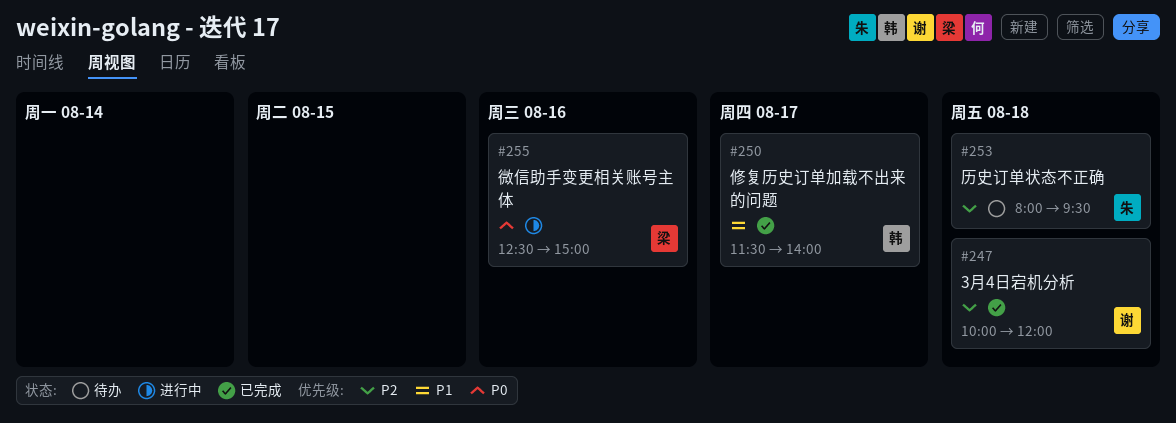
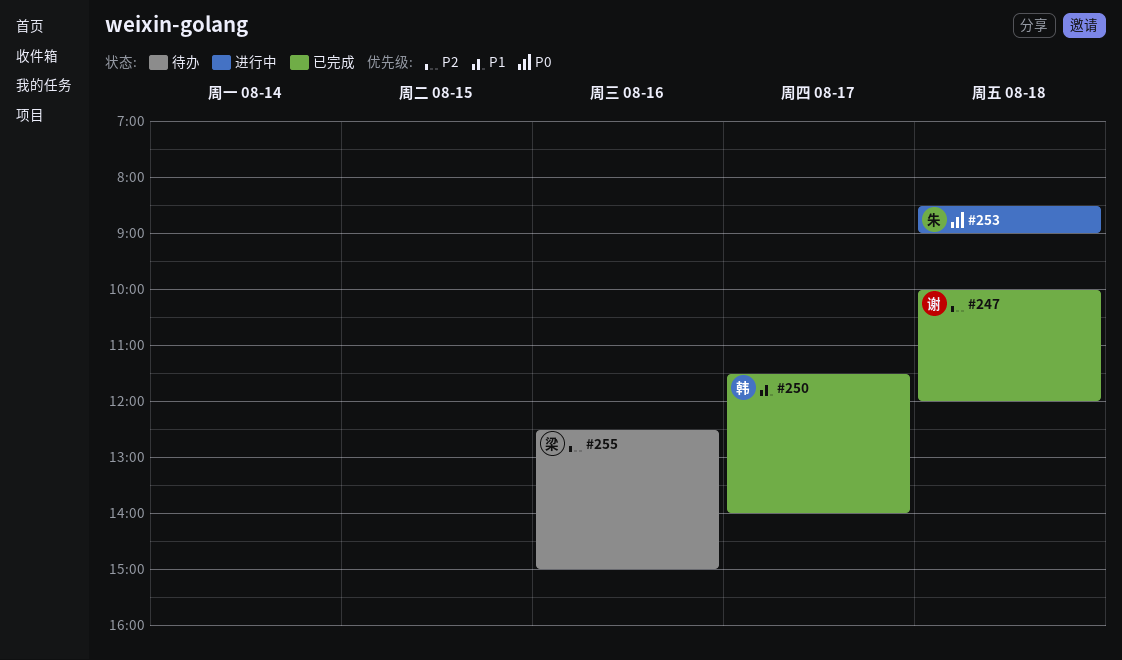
#253, status: 待办 -> 进行中
#253, priority: P2 -> P0
#253, begins: 08:00 -> 08:30
#253, ends: 09:30 -> 09:00
#255, status: 进行中 -> 待办
#255, priority: P0 -> P2

